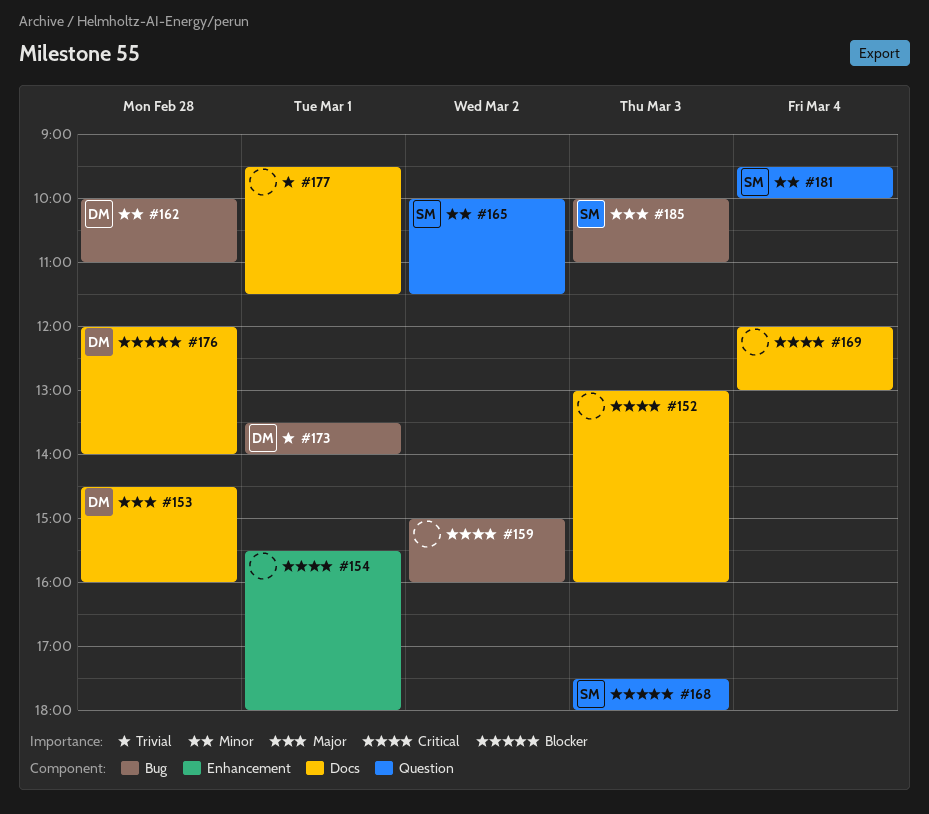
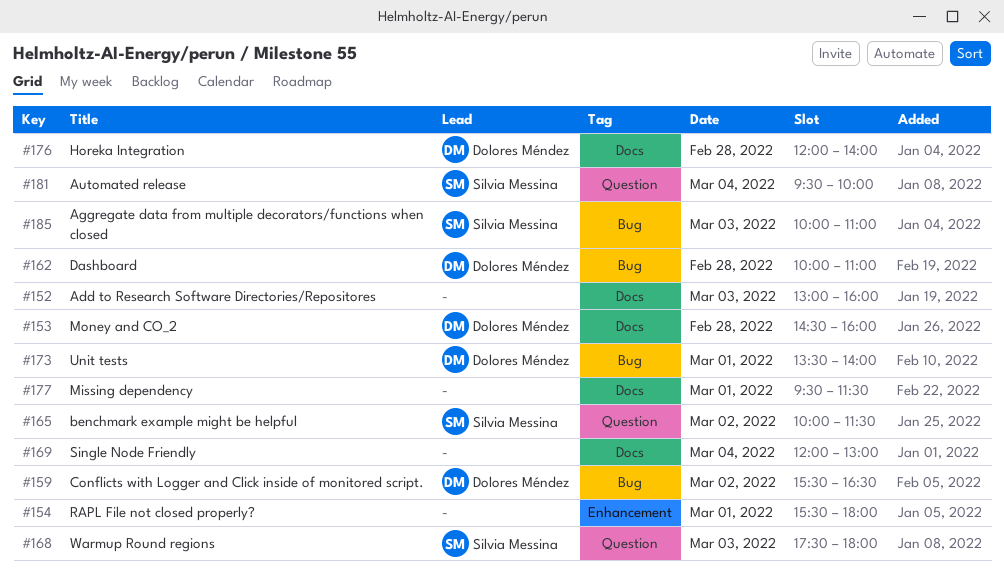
#159, owner: none -> Dolores Méndez
#159, begins: 15:00 -> 15:30
#159, ends: 16:00 -> 16:30

